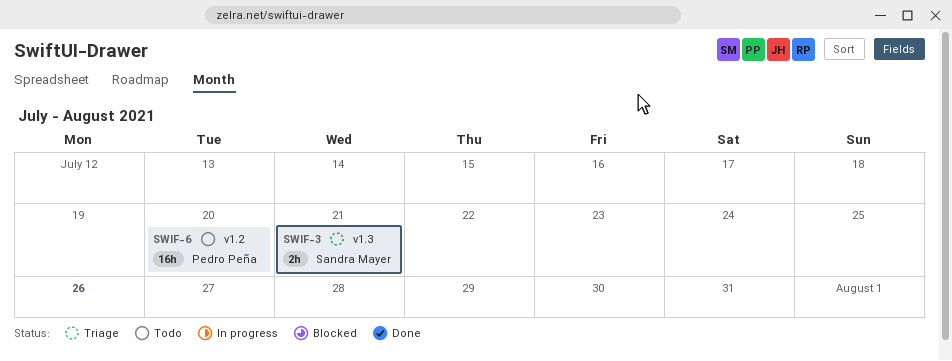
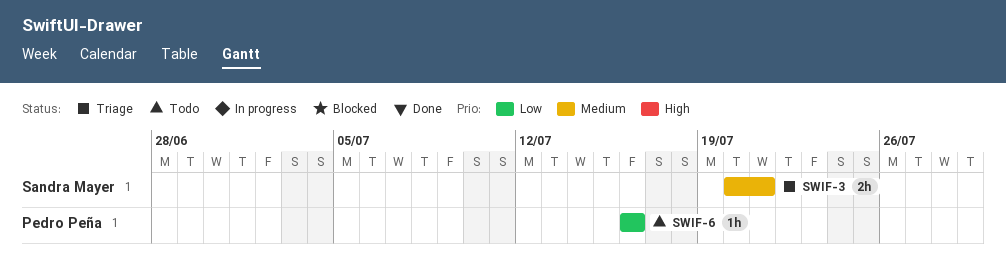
SWIF-6, estimate: 16h -> 1h
SWIF-6, due: Jul 20 -> Jul 16

